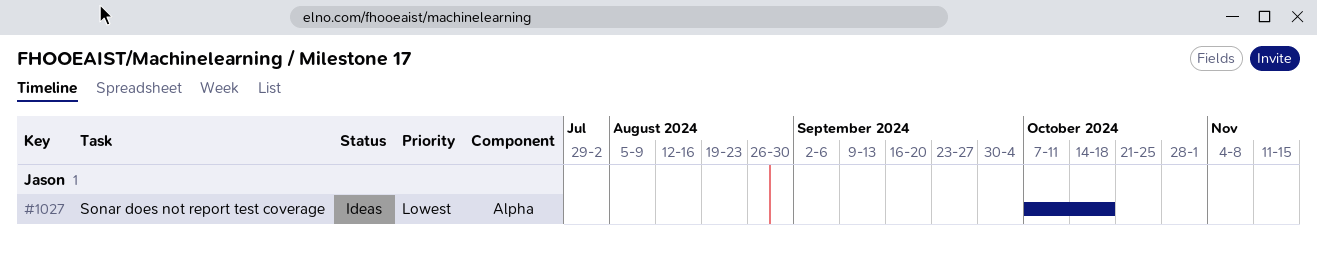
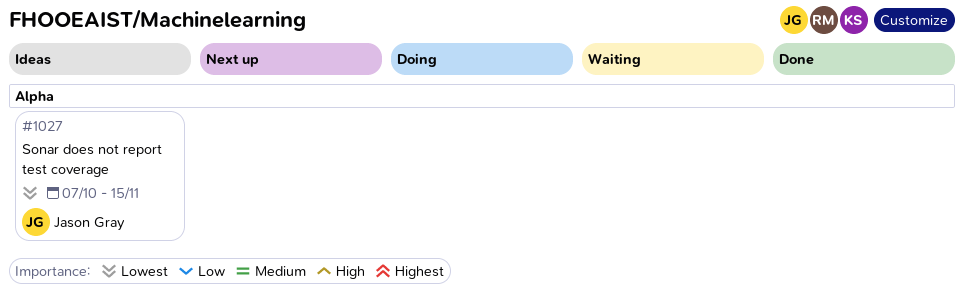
#1027, due: Oct 18 -> Nov 15

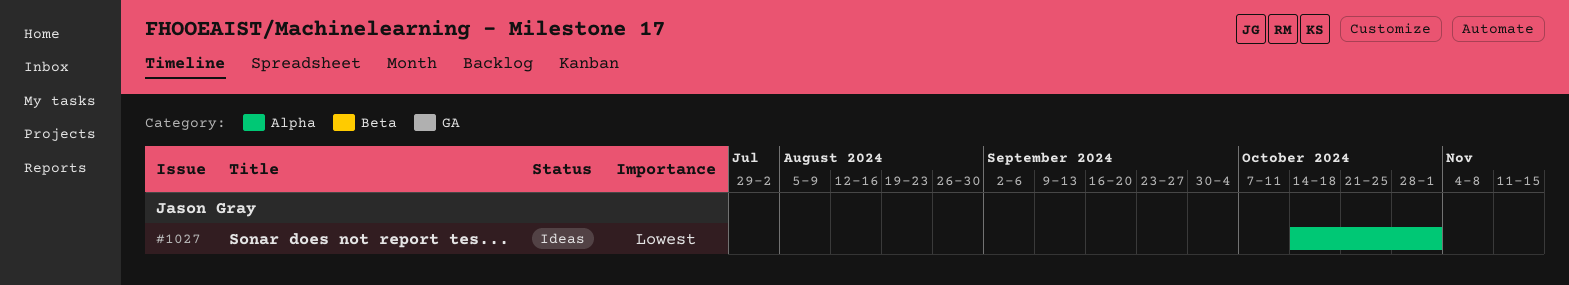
#1027, start: Oct 7 -> Oct 14
#1027, due: Nov 15 -> Nov 1

